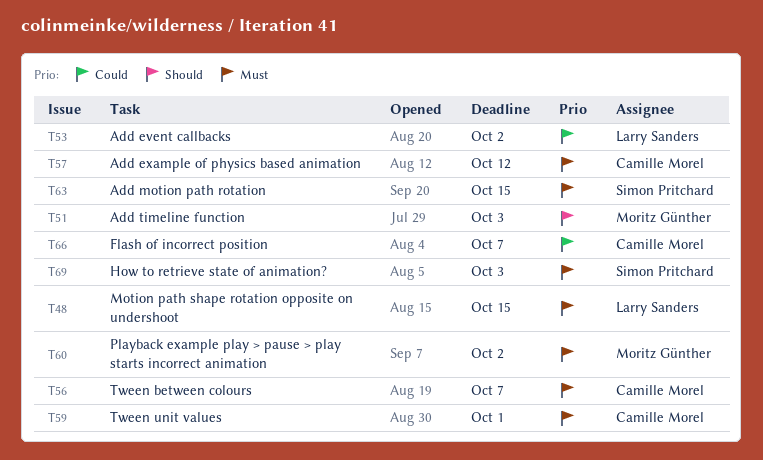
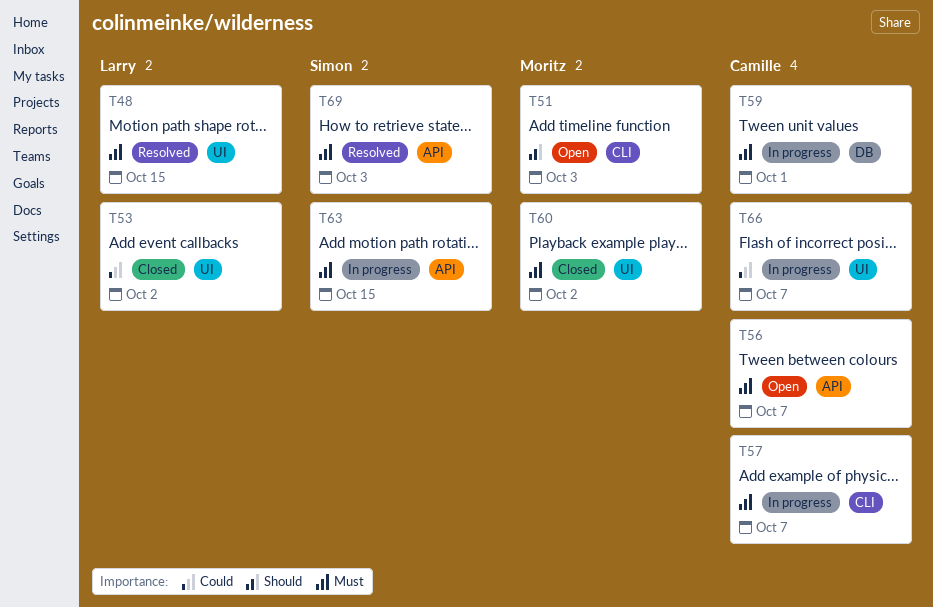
T57, due: Oct 12 -> Oct 7

